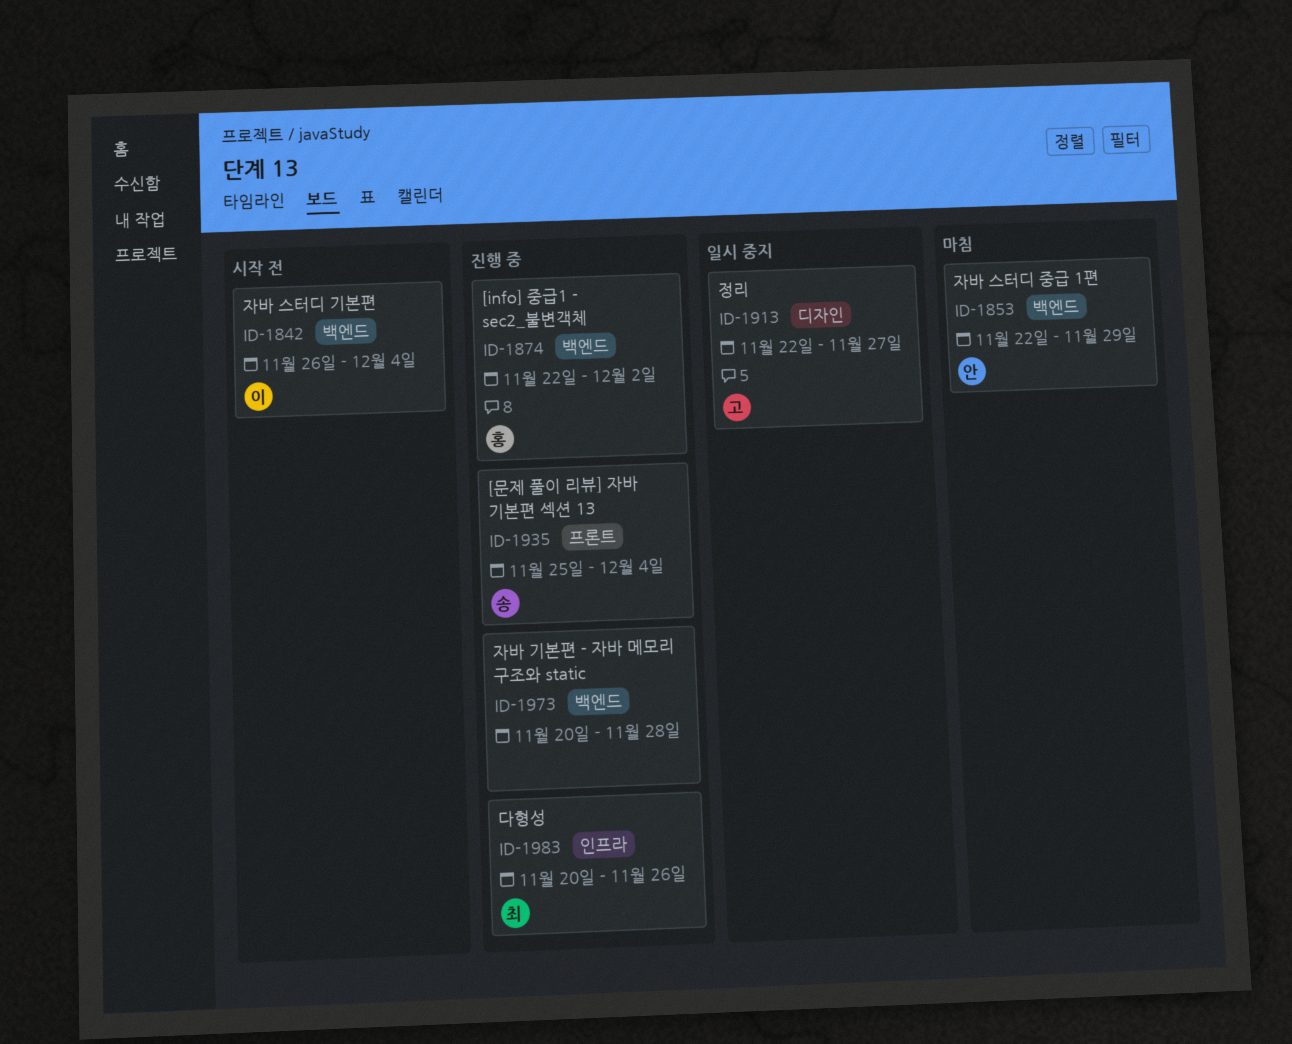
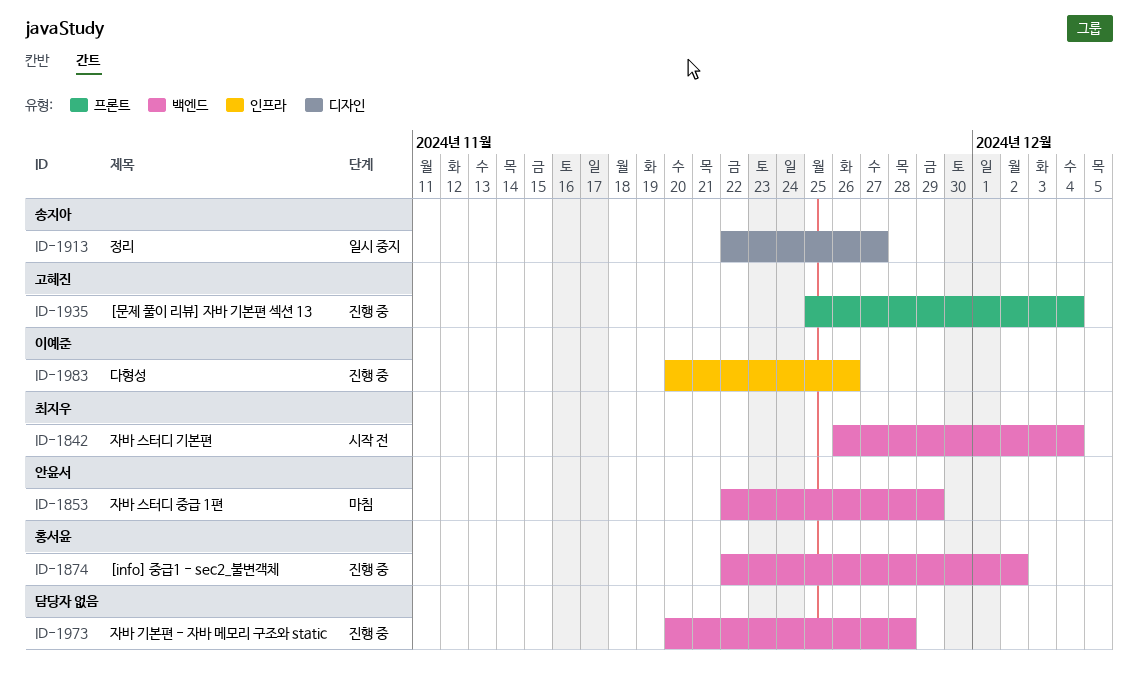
ID-1842, owner: 이예준 -> 최지우
ID-1913, owner: 고혜진 -> 송지아
ID-1935, owner: 송지아 -> 고혜진
ID-1983, owner: 최지우 -> 이예준

